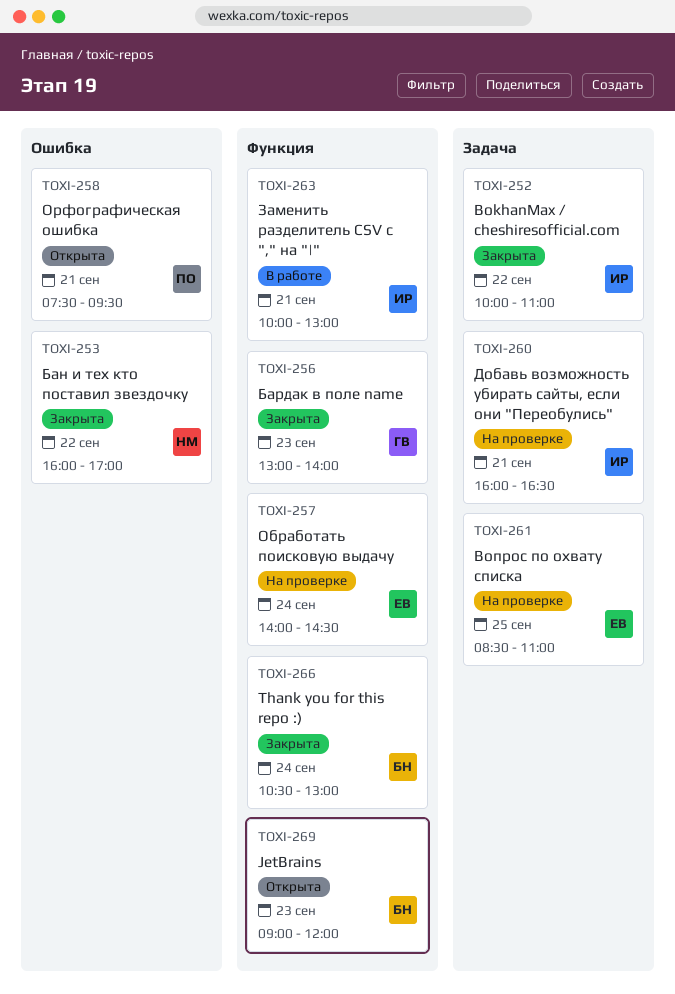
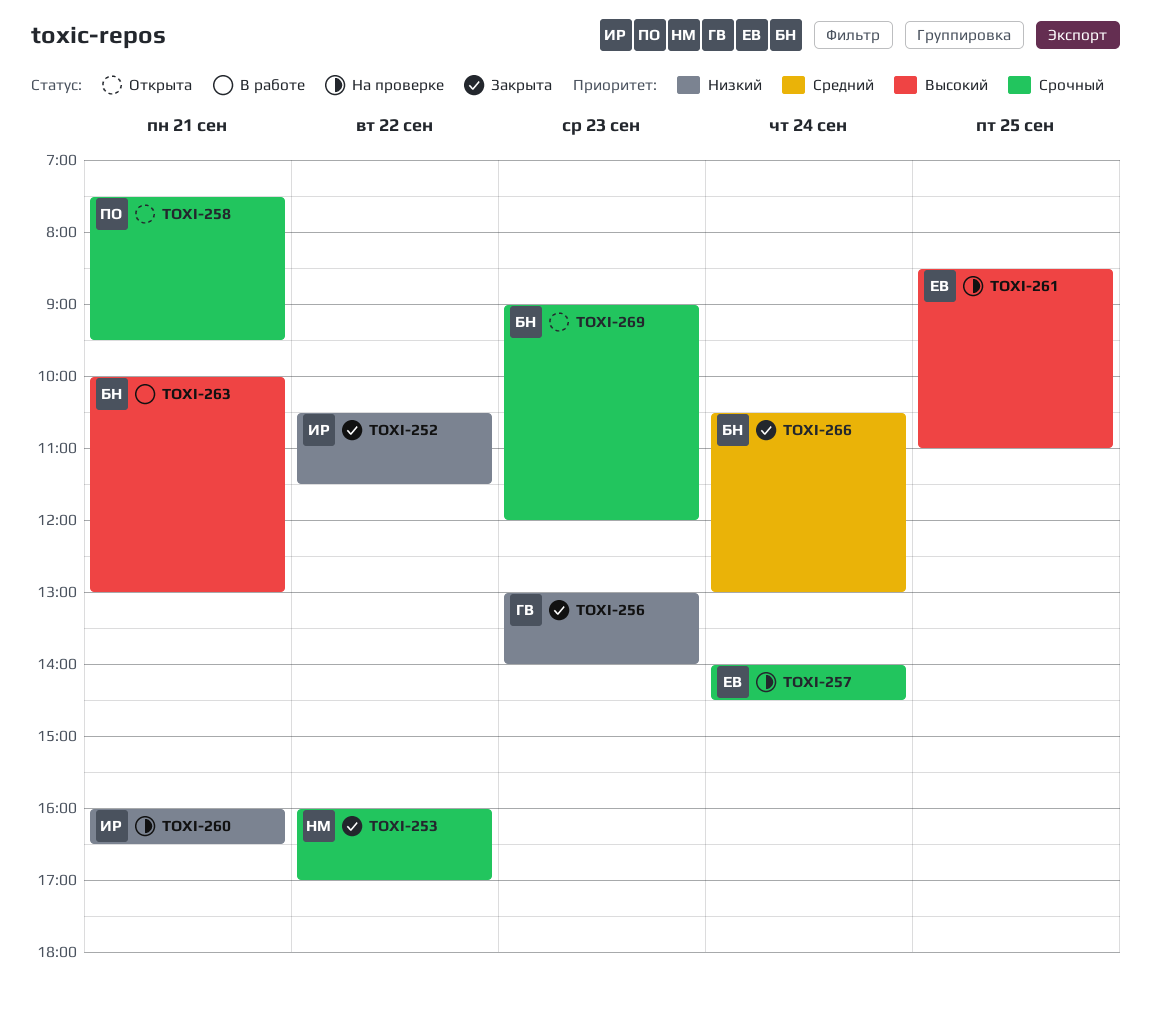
TOXI-252, begins: 10:00 -> 10:30
TOXI-252, ends: 11:00 -> 11:30
TOXI-263, owner: ИР -> БН

